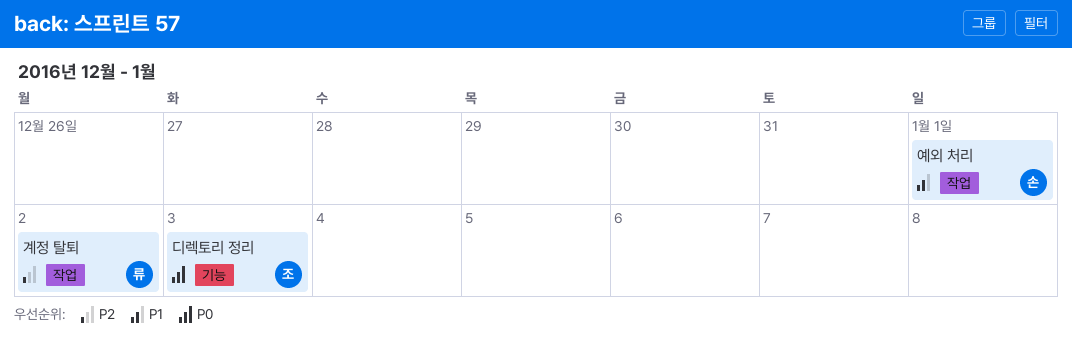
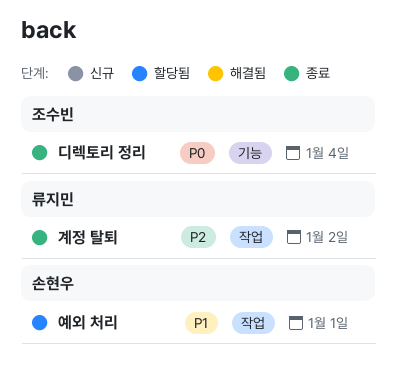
디렉토리 정리, due: Jan 3 -> Jan 4

